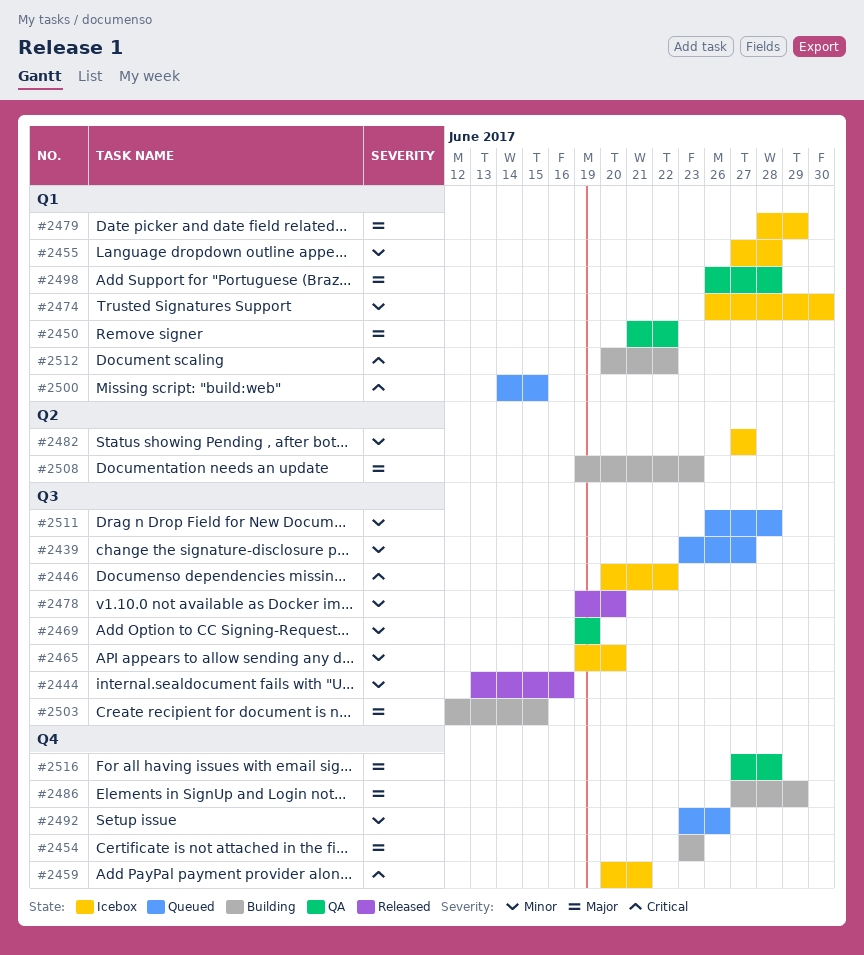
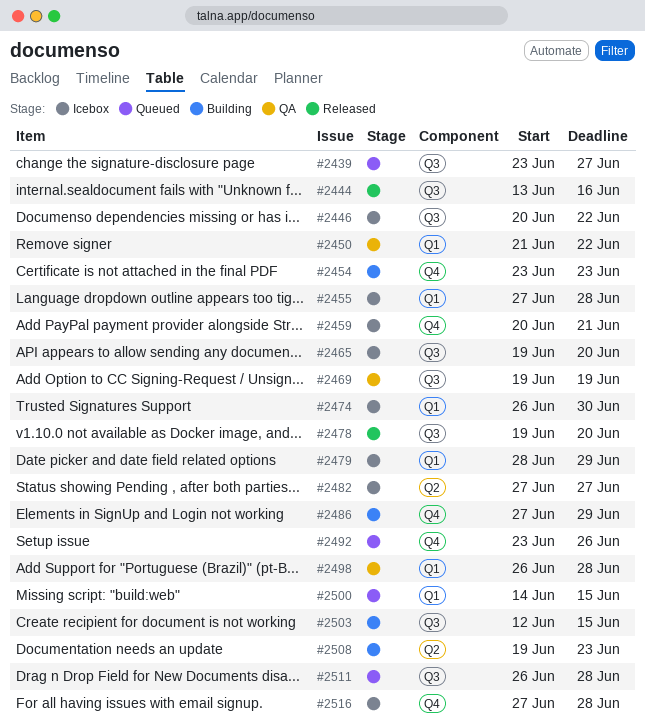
#2512: present -> none
#2516, status: QA -> Icebox

